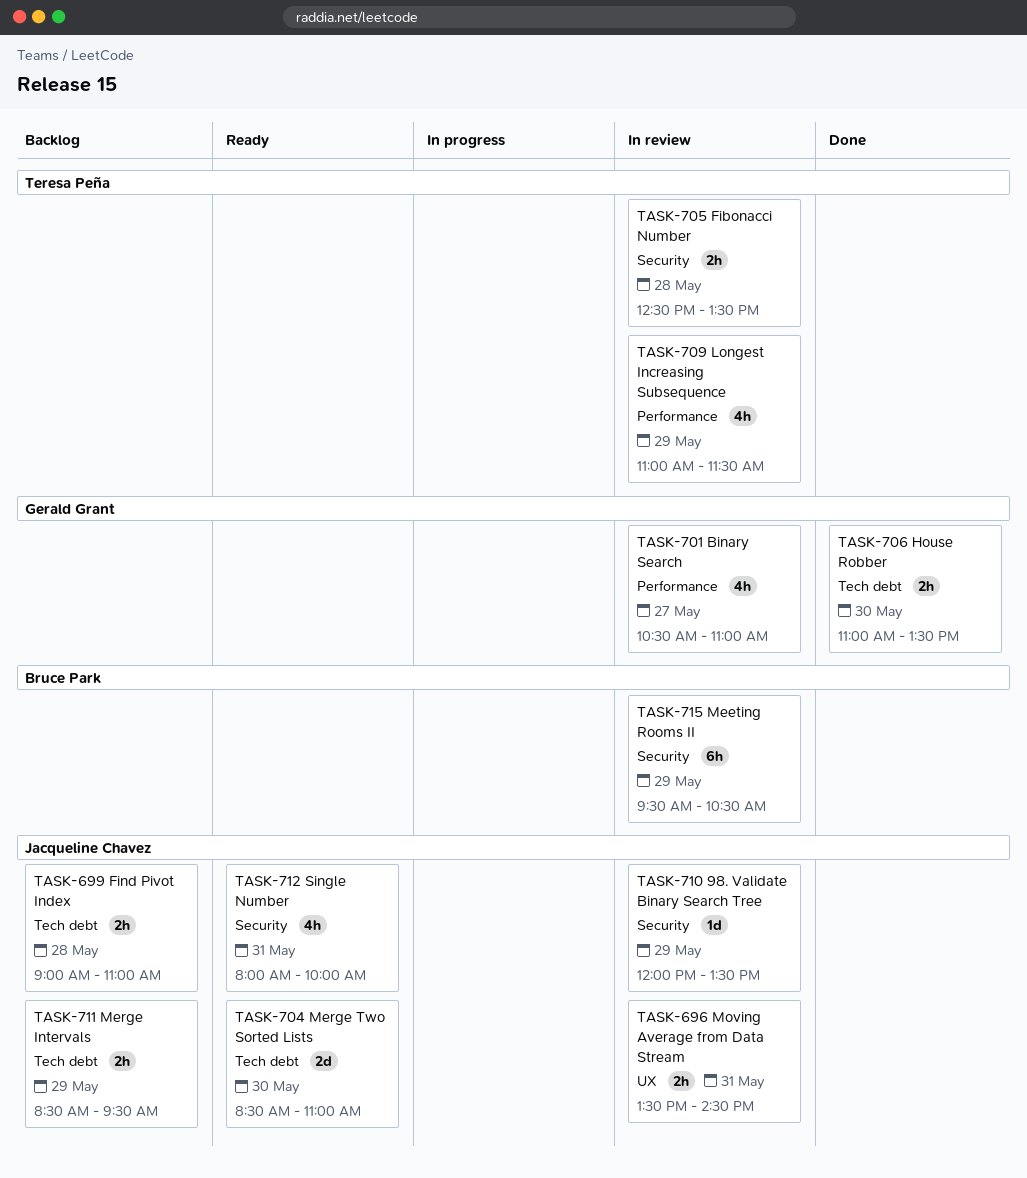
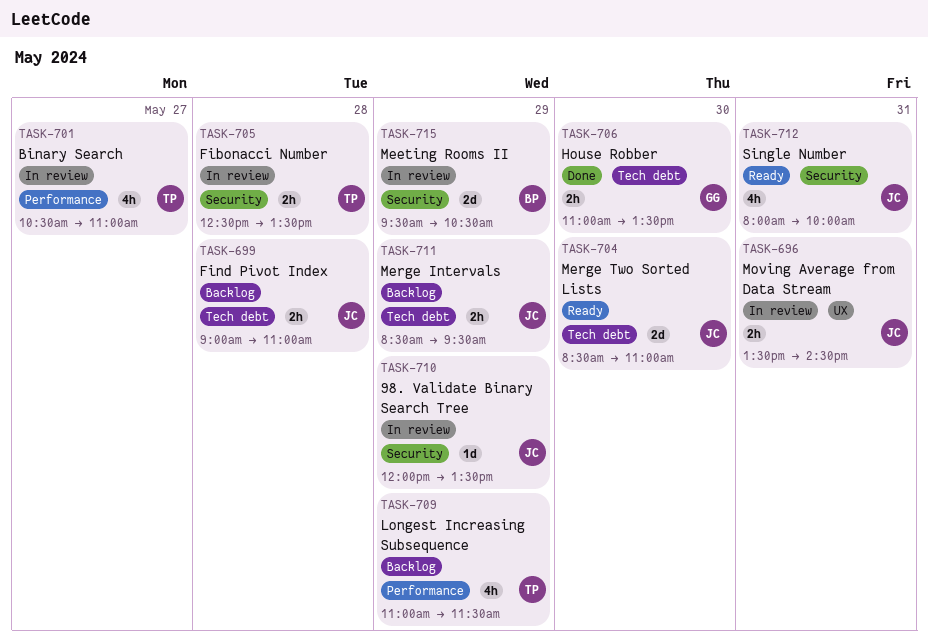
TASK-701, owner: Gerald Grant -> Teresa Peña
TASK-709, status: In review -> Backlog
TASK-715, estimate: 6h -> 2d

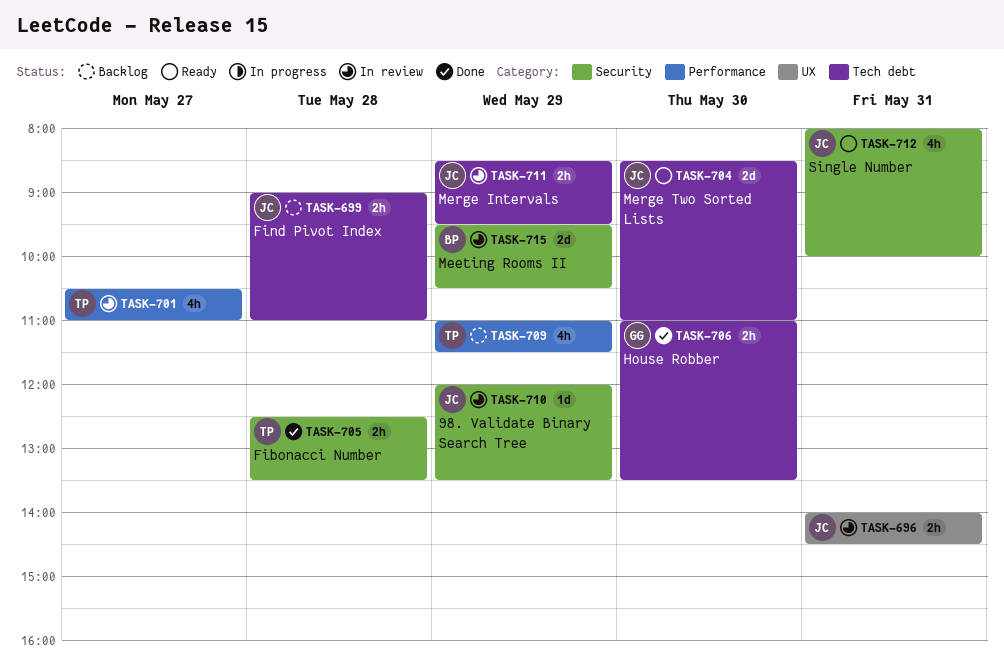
TASK-696, begins: 13:30 -> 14:00
TASK-705, status: In review -> Done
TASK-711, status: Backlog -> In review

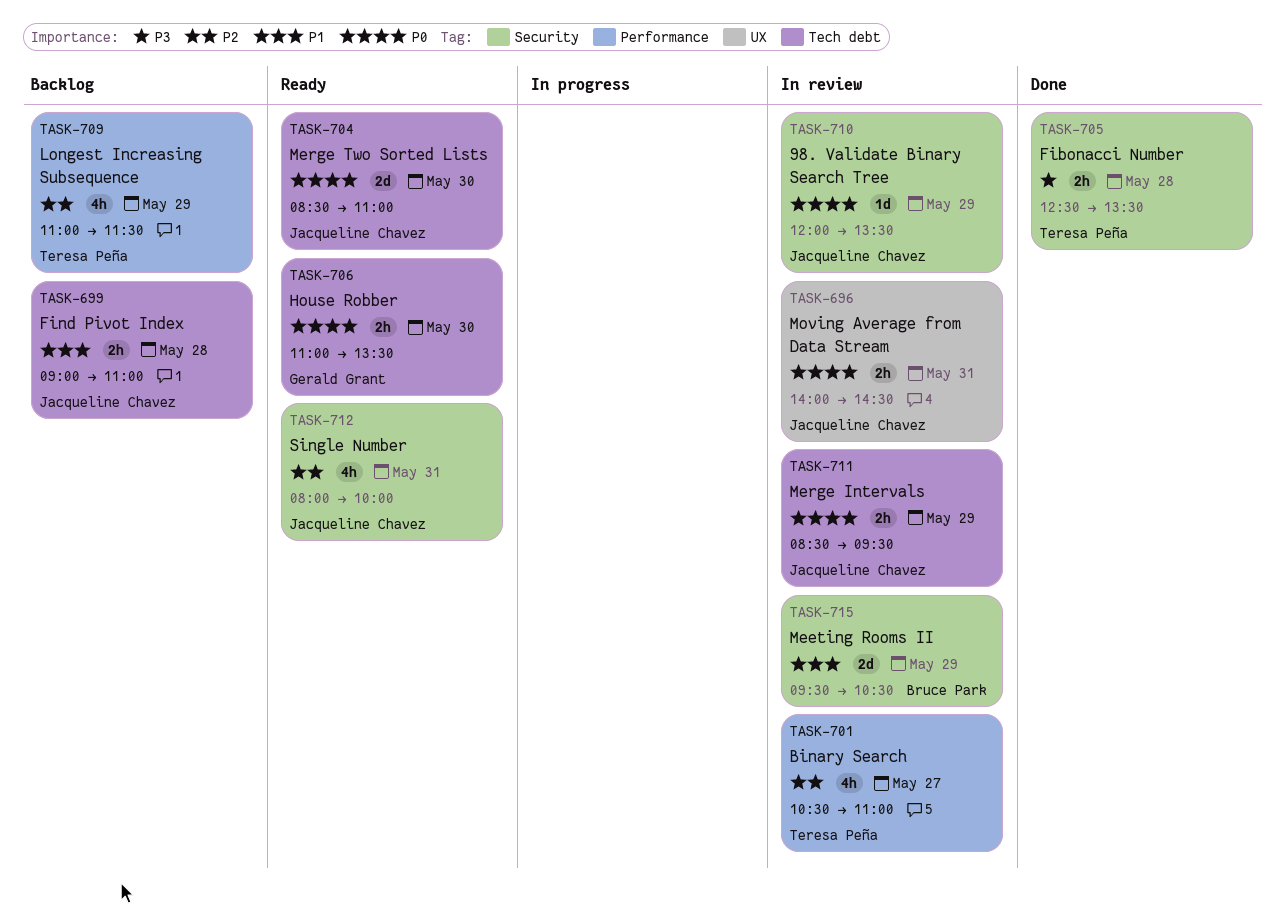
TASK-706, status: Done -> Ready

